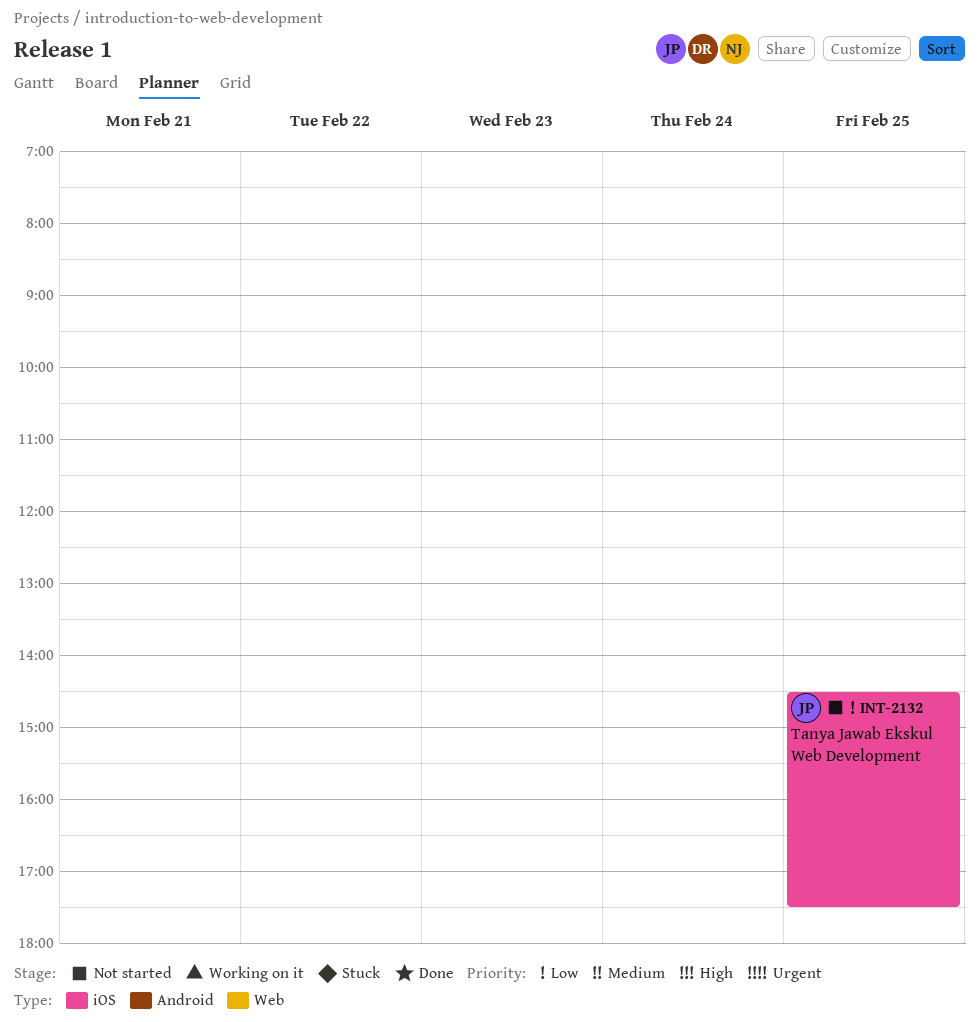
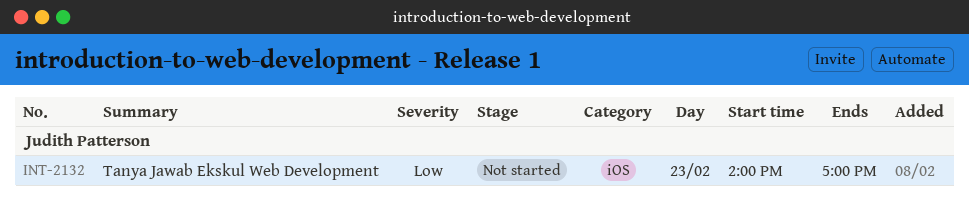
INT-2132, day: Feb 25 -> Feb 23
INT-2132, begins: 14:30 -> 14:00
INT-2132, ends: 17:30 -> 17:00

